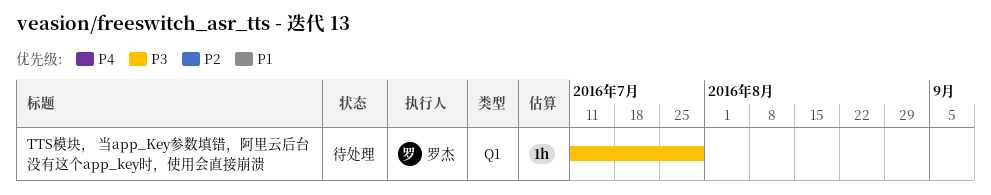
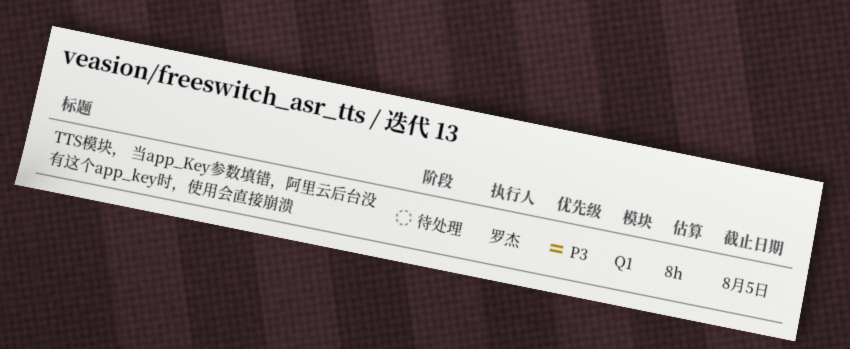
TTS模块， 当app_Key参数填错，阿里云后台没有这个app_key时，使用会直接崩溃, estimate: 1h -> 8h
TTS模块， 当app_Key参数填错，阿里云后台没有这个app_key时，使用会直接崩溃, due: Jul 29 -> Aug 5

